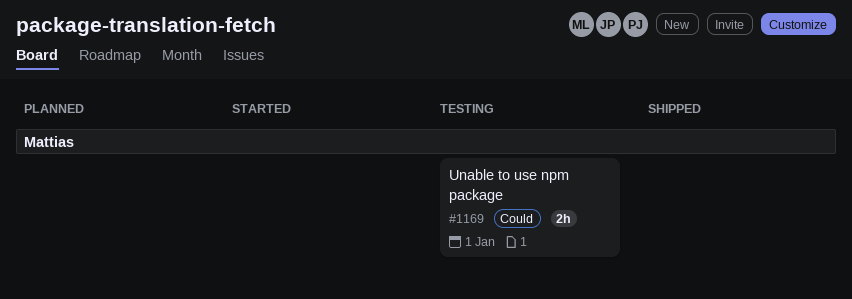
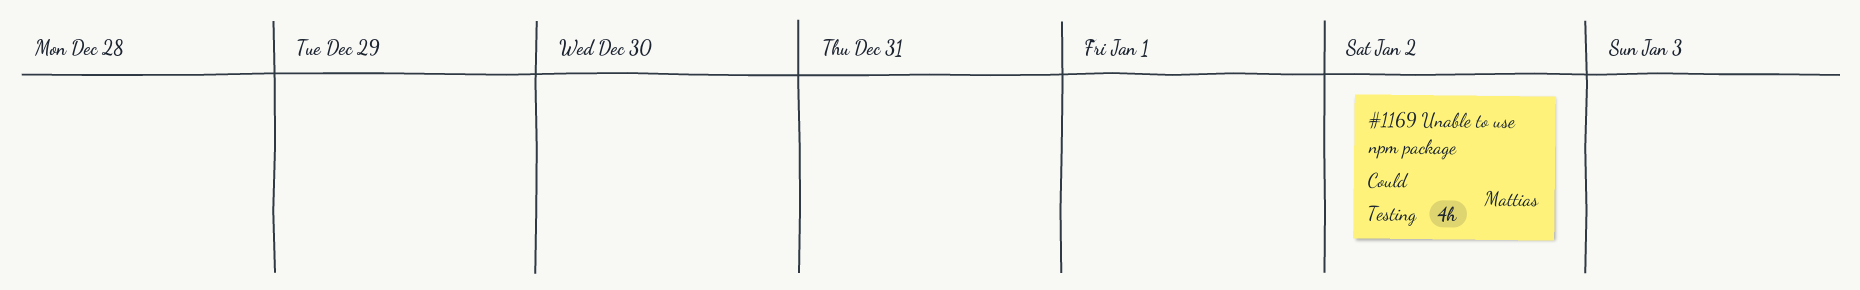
#1169, estimate: 2h -> 4h
#1169, due: Jan 1 -> Jan 2

